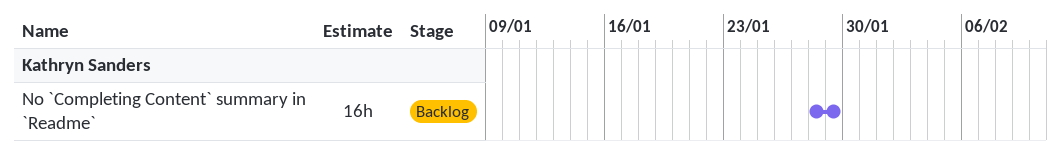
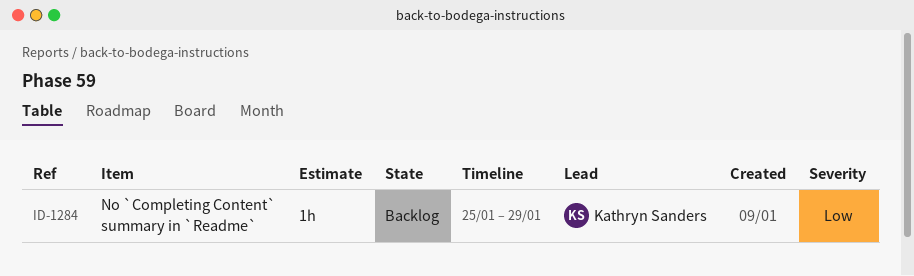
No `Completing Content` summary in `Readme`, estimate: 16h -> 1h
No `Completing Content` summary in `Readme`, start: Jan 28 -> Jan 25

